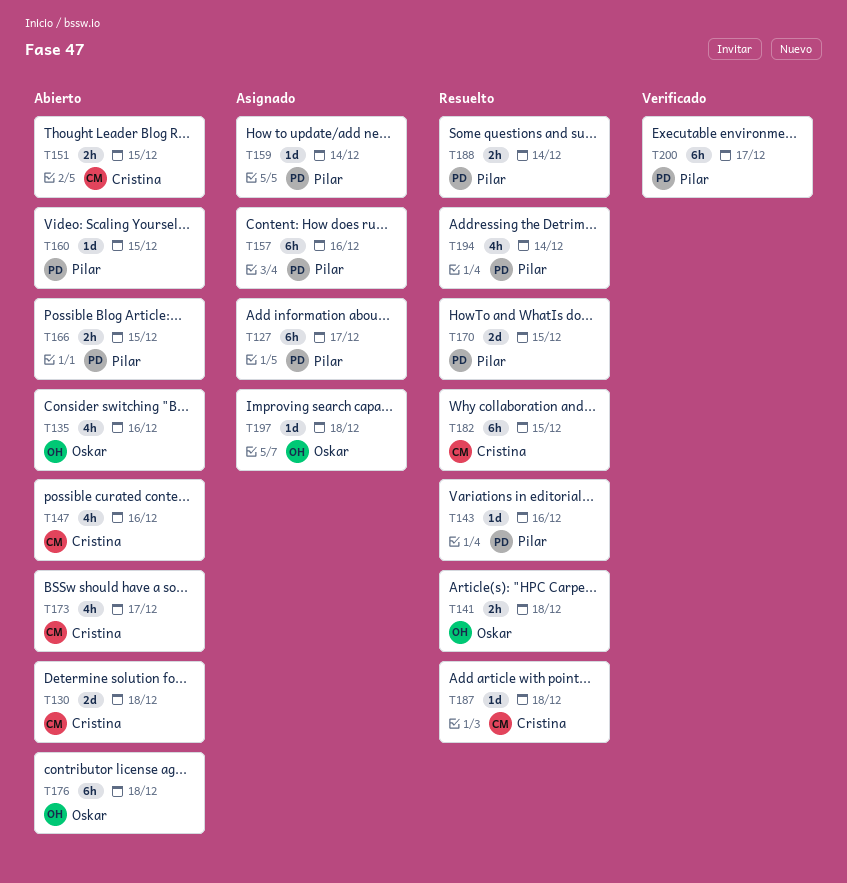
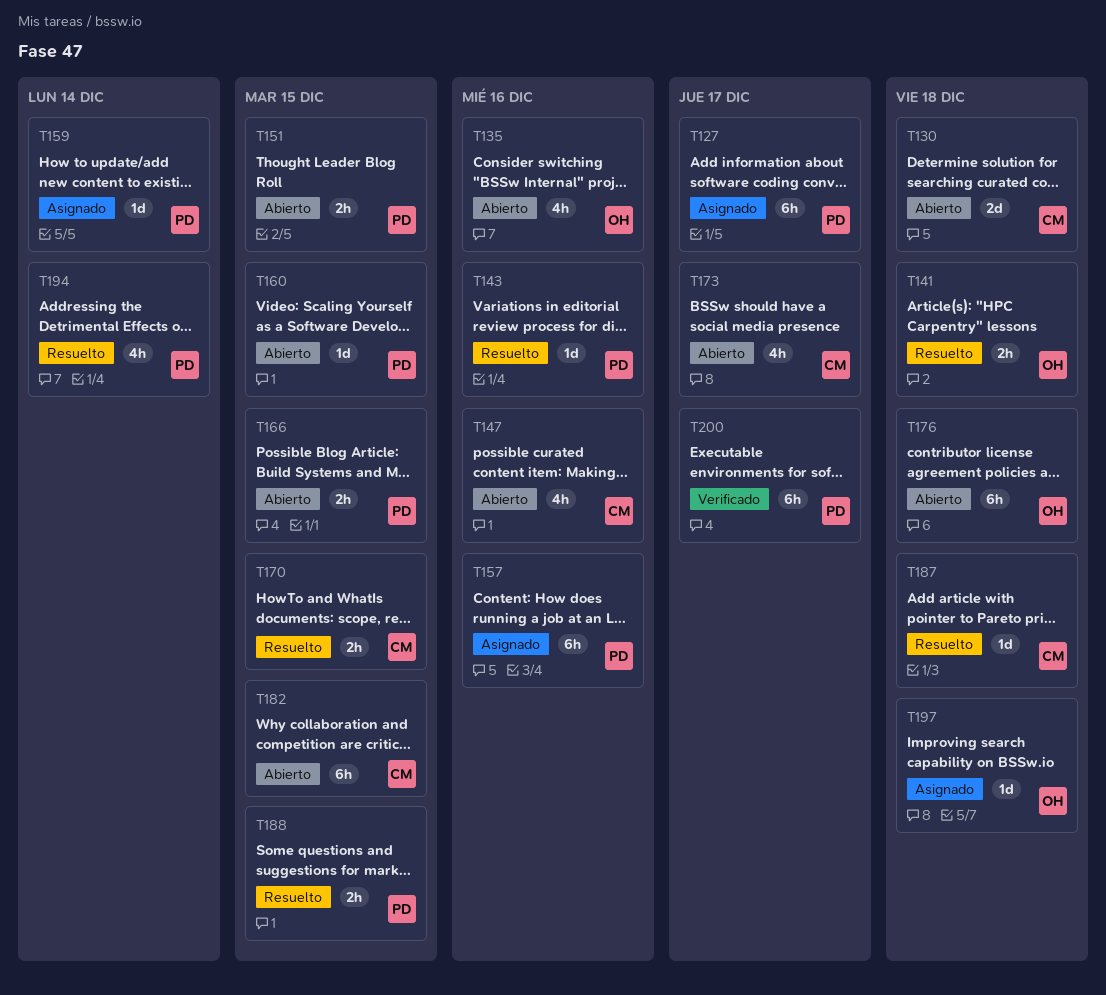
T151, owner: Cristina -> Pilar
T170, owner: Pilar -> Cristina
T170, estimate: 2d -> 2h
T182, status: Resuelto -> Abierto
T188, due: Dec 14 -> Dec 15

